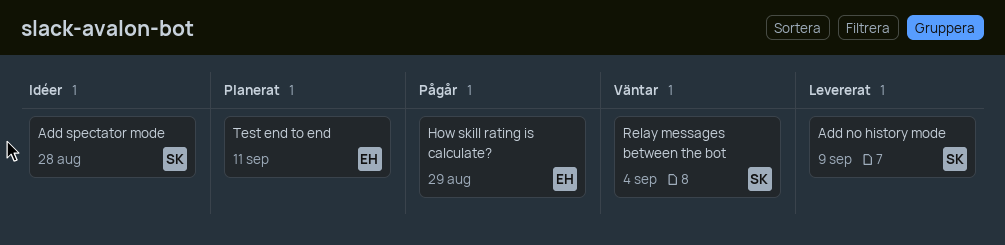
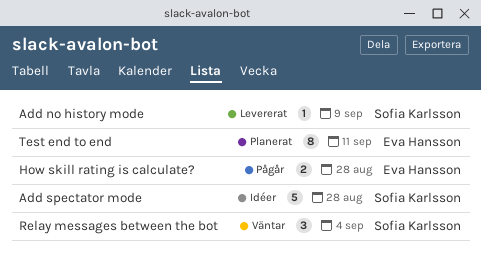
How skill rating is calculate?, due: Aug 29 -> Aug 28

